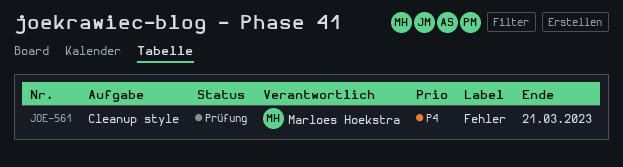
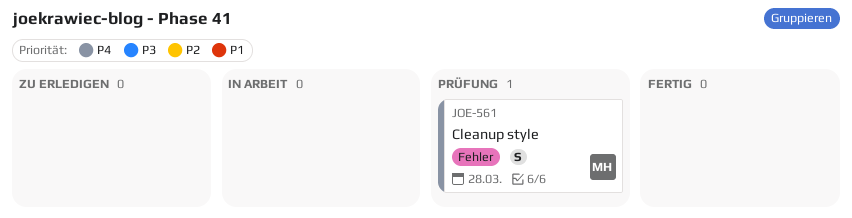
JOE-561, due: Mar 21 -> Mar 28

